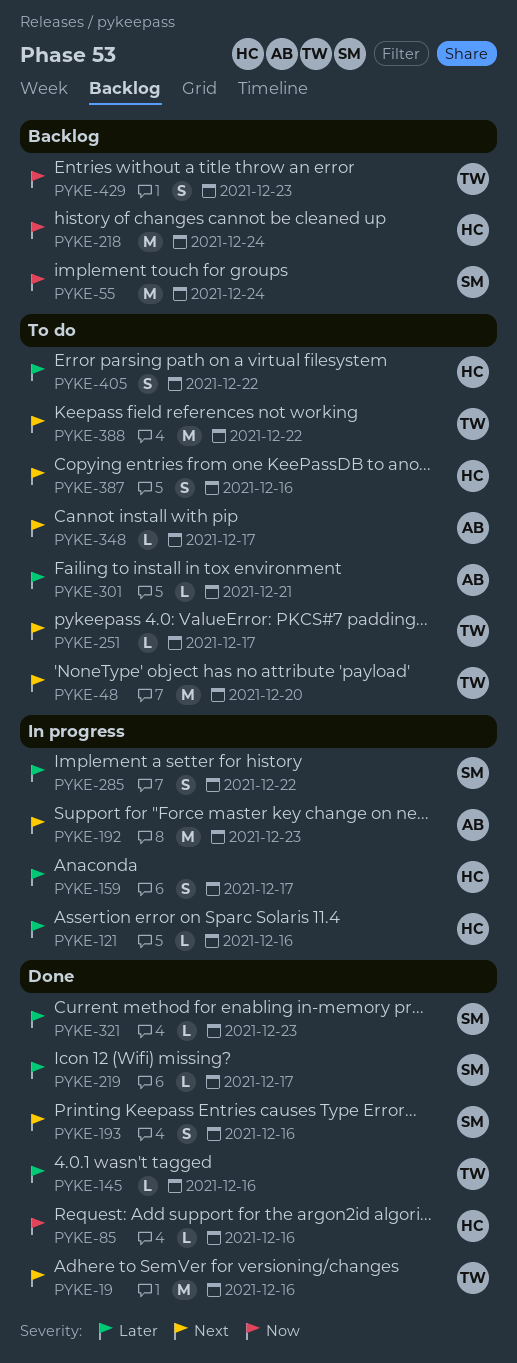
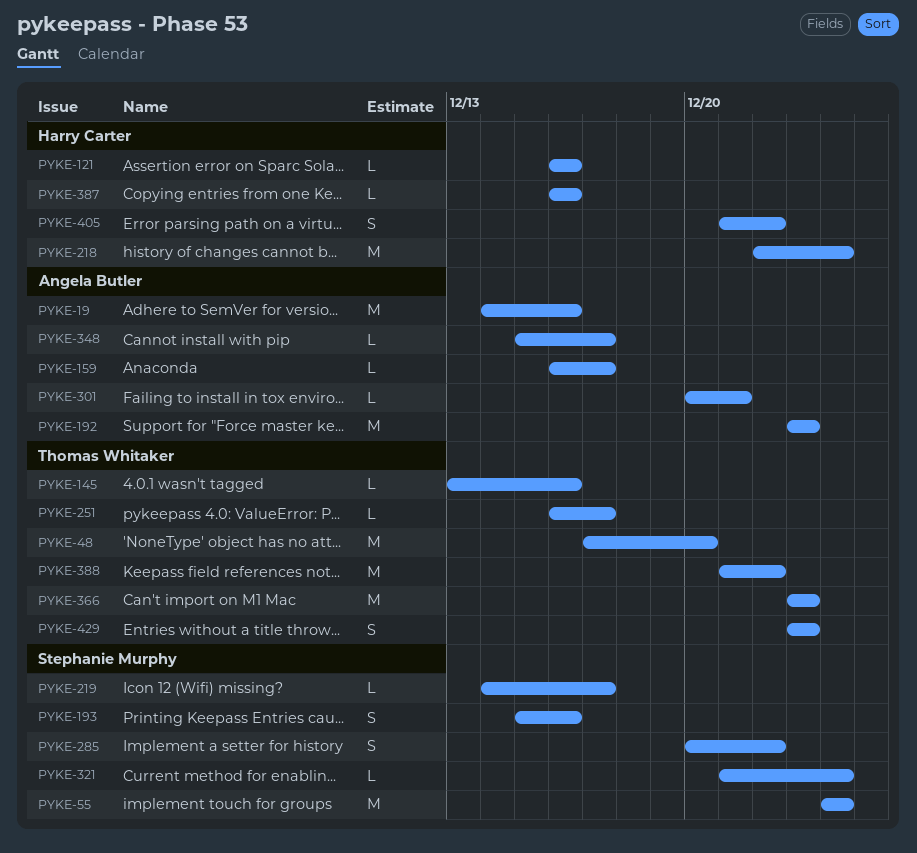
PYKE-19, owner: Thomas Whitaker -> Angela Butler
PYKE-85: present -> none
PYKE-159, owner: Harry Carter -> Angela Butler
PYKE-159, estimate: S -> L
PYKE-321, due: Dec 23 -> Dec 24
PYKE-366: none -> present
PYKE-387, estimate: S -> L

